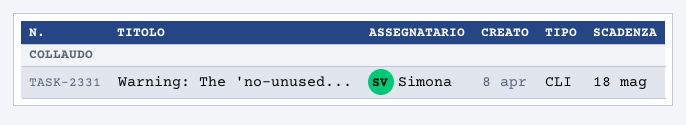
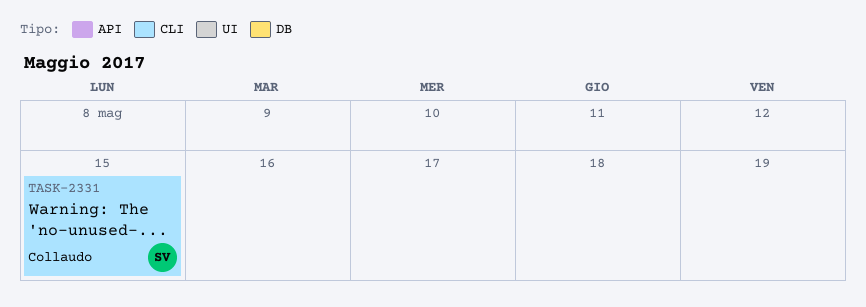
TASK-2331, due: May 18 -> May 15

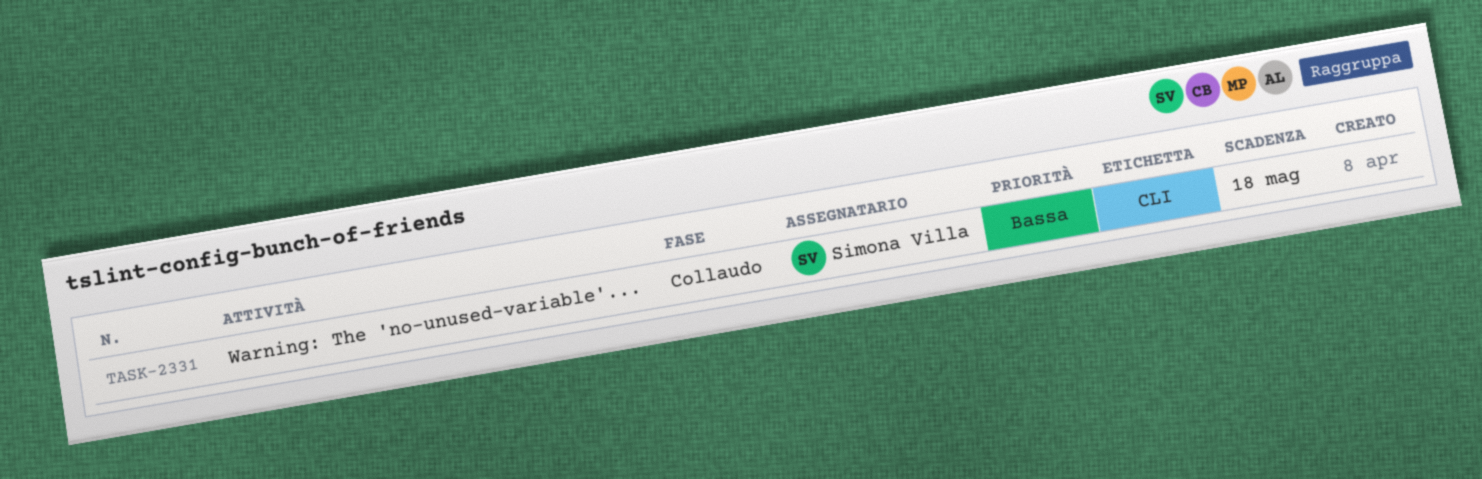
TASK-2331, due: May 15 -> May 18

